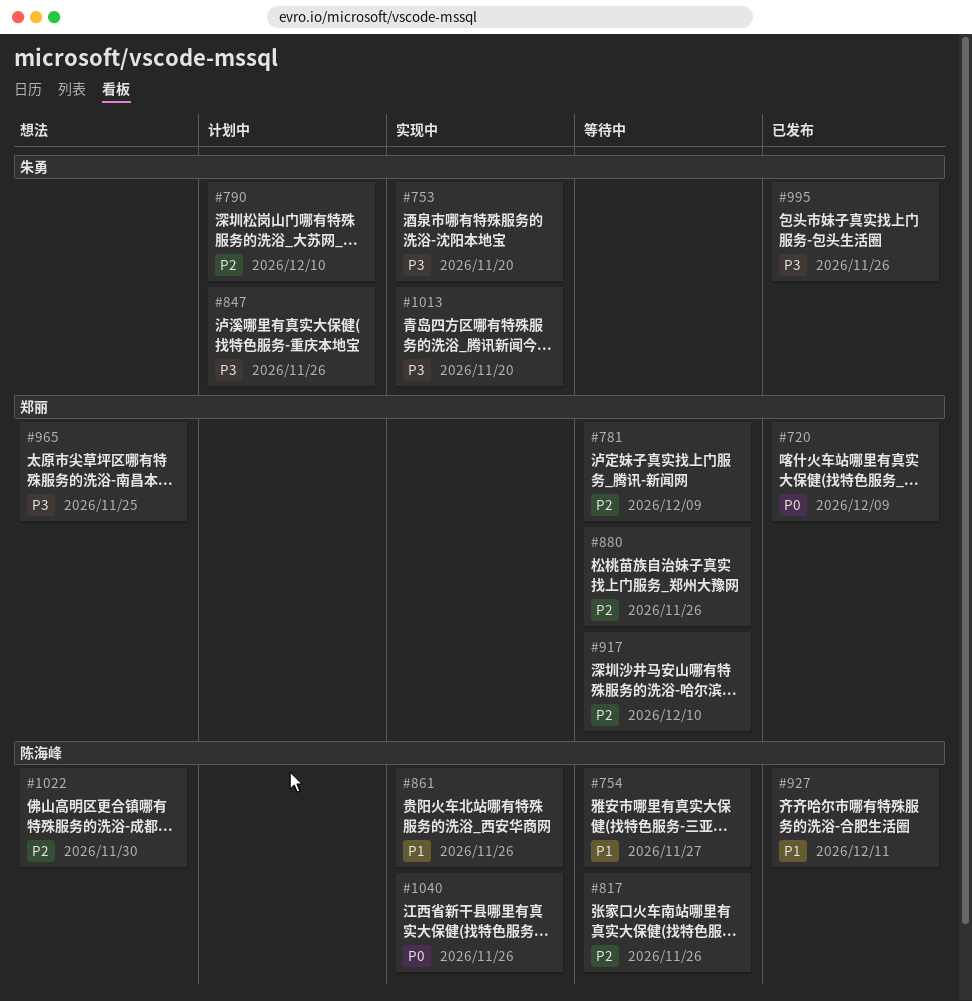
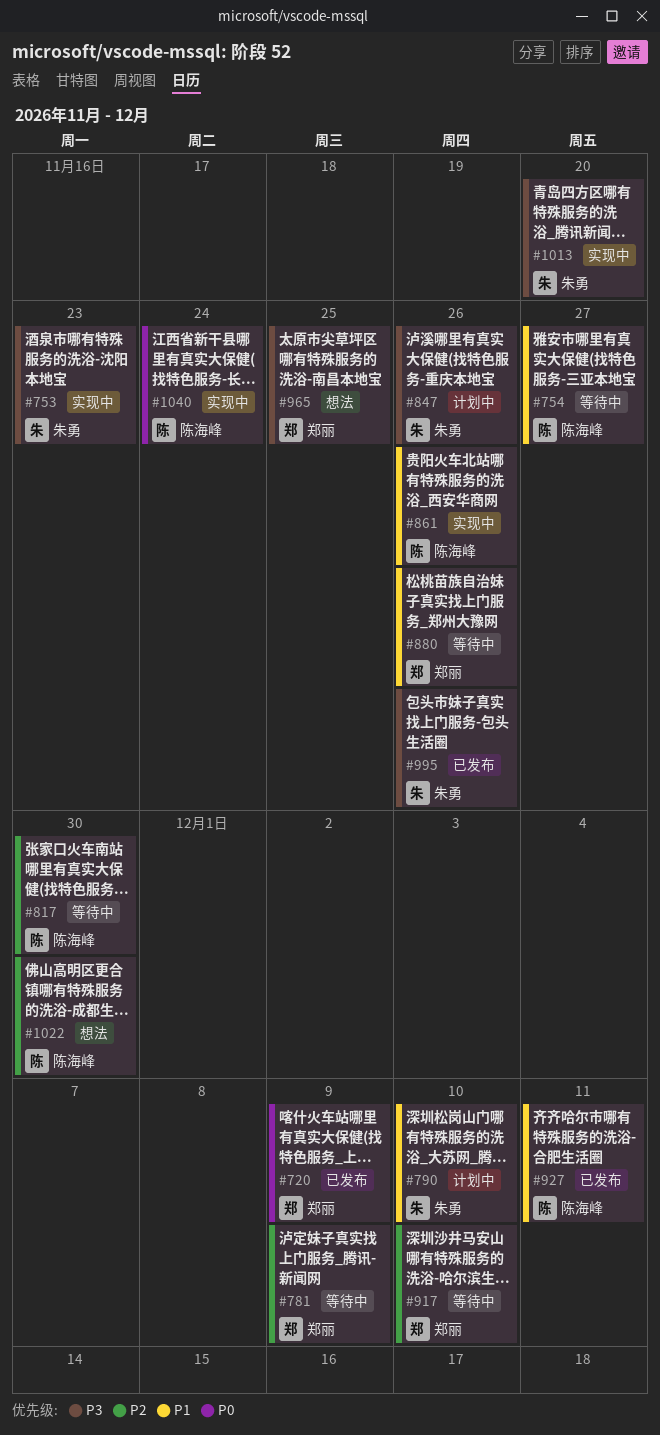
#753, due: Nov 20 -> Nov 23
#790, priority: P2 -> P1
#817, due: Nov 26 -> Nov 30
#880, priority: P2 -> P1
#1040, due: Nov 26 -> Nov 24

